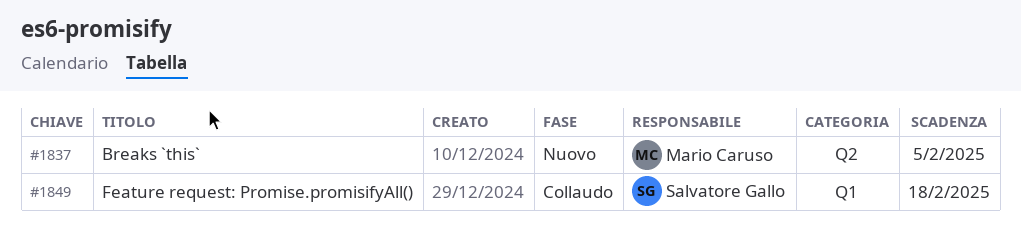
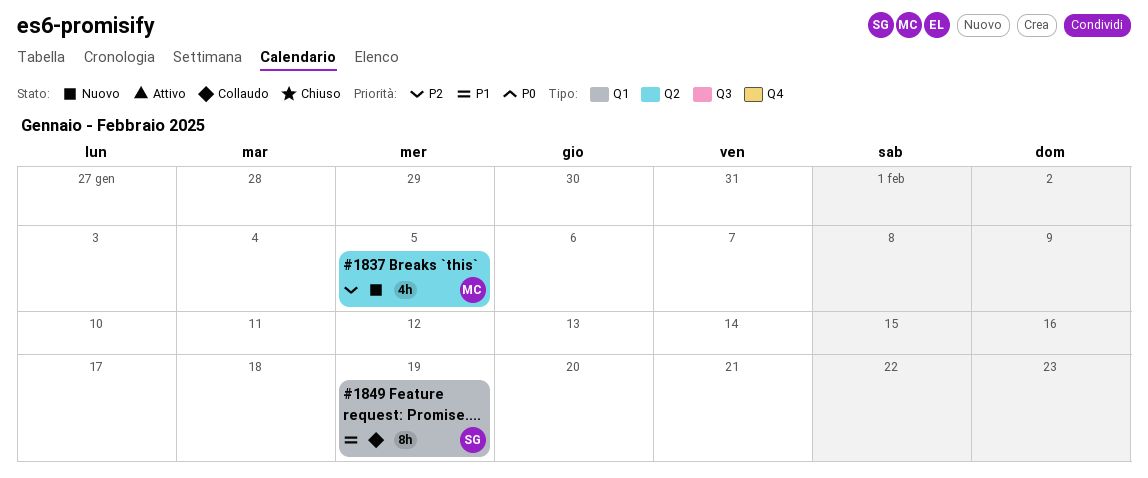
#1849, due: Feb 18 -> Feb 19

